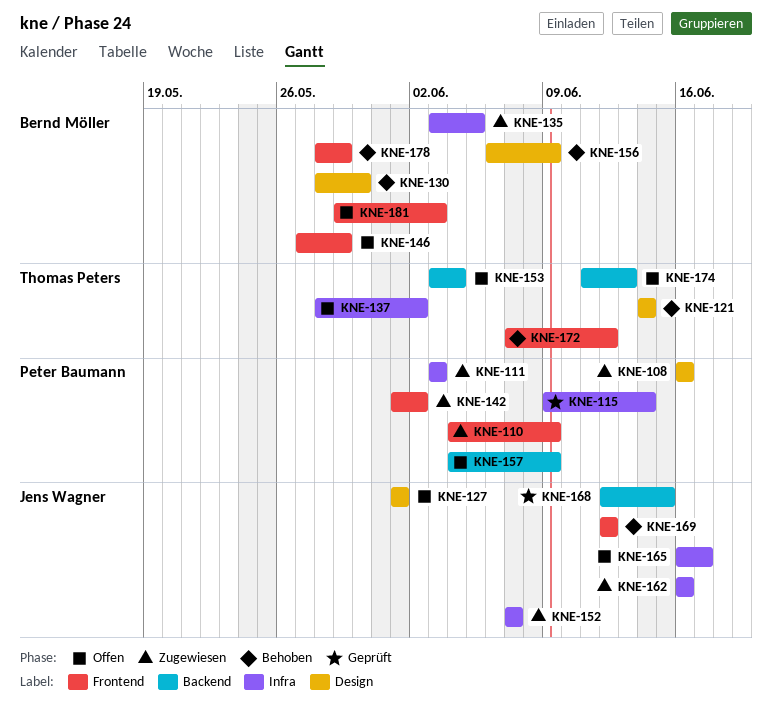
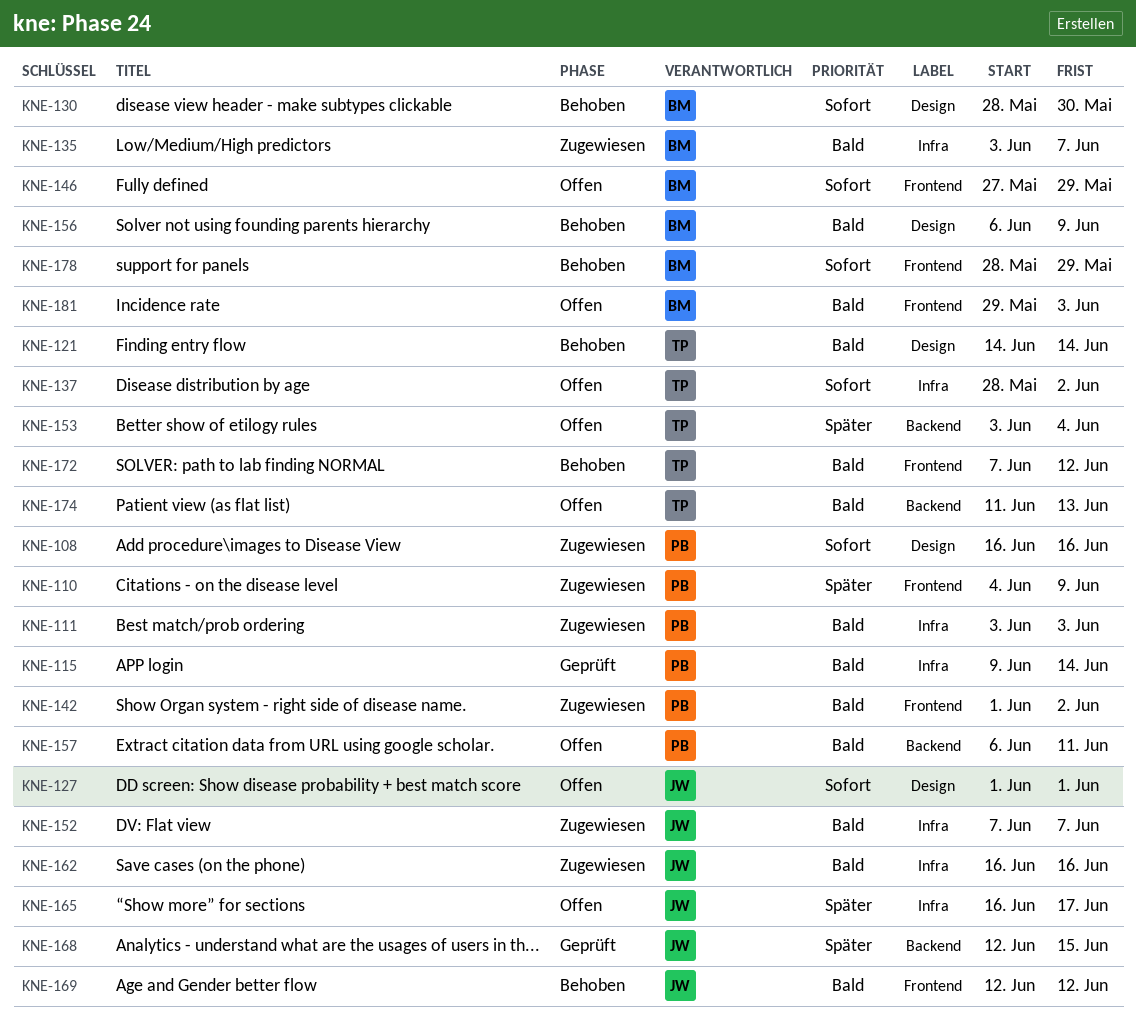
KNE-135, due: Jun 5 -> Jun 7
KNE-157, start: Jun 4 -> Jun 6
KNE-157, due: Jun 9 -> Jun 11

